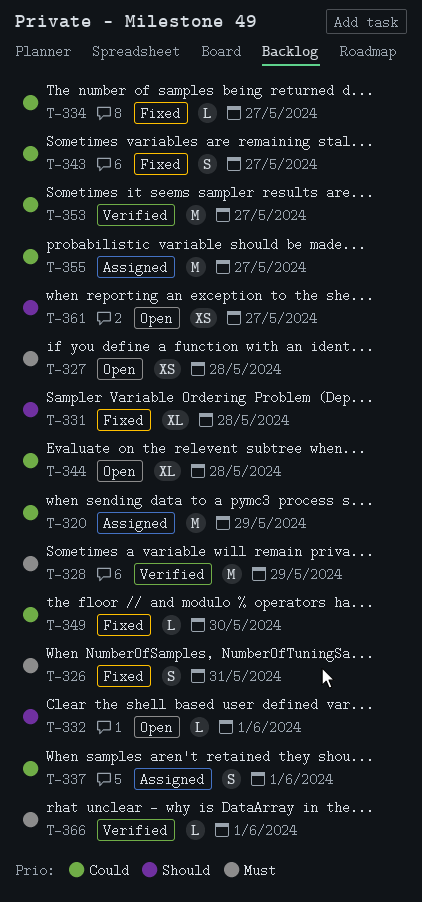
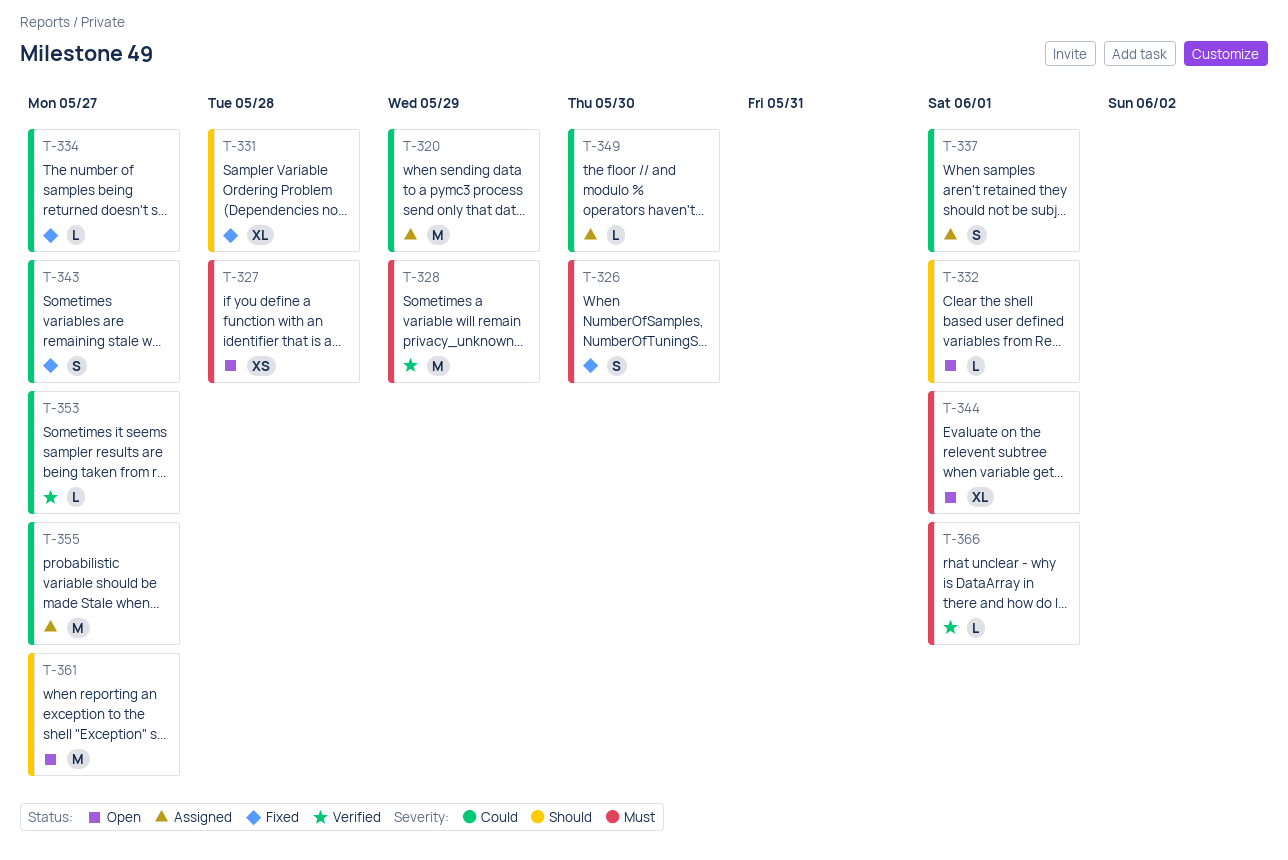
T-326, due: May 31 -> May 30
T-344, priority: Could -> Must
T-344, due: May 28 -> Jun 1
T-349, status: Fixed -> Assigned
T-353, estimate: M -> L
T-361, estimate: XS -> M

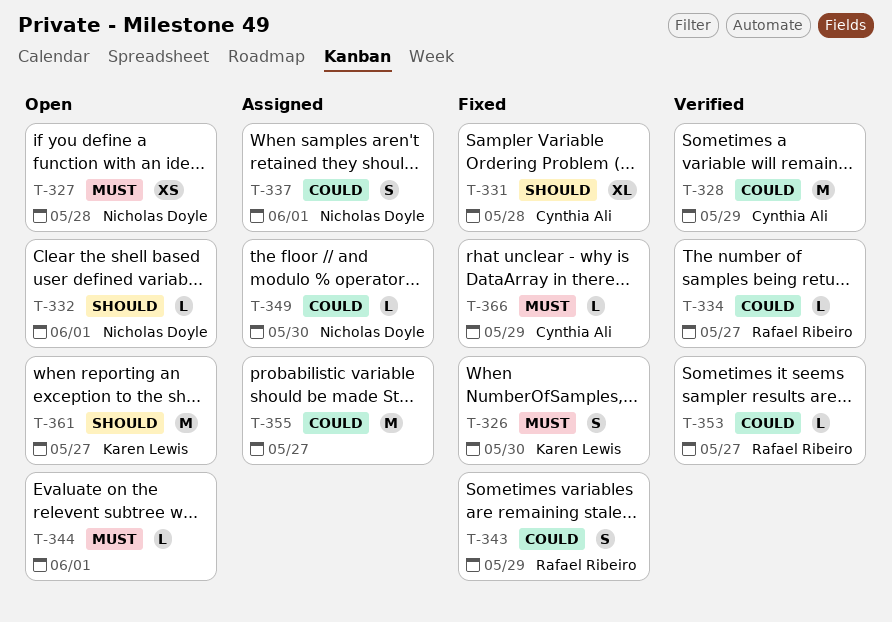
T-320: present -> none
T-328, priority: Must -> Could
T-334, status: Fixed -> Verified
T-343, due: May 27 -> May 29
T-344, estimate: XL -> L
T-366, status: Verified -> Fixed
T-366, due: Jun 1 -> May 29

